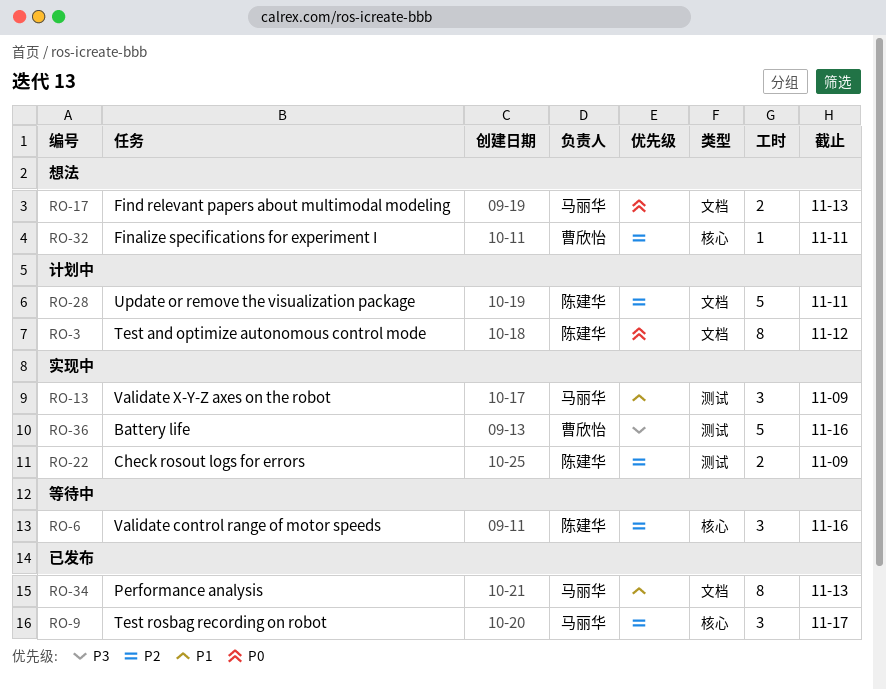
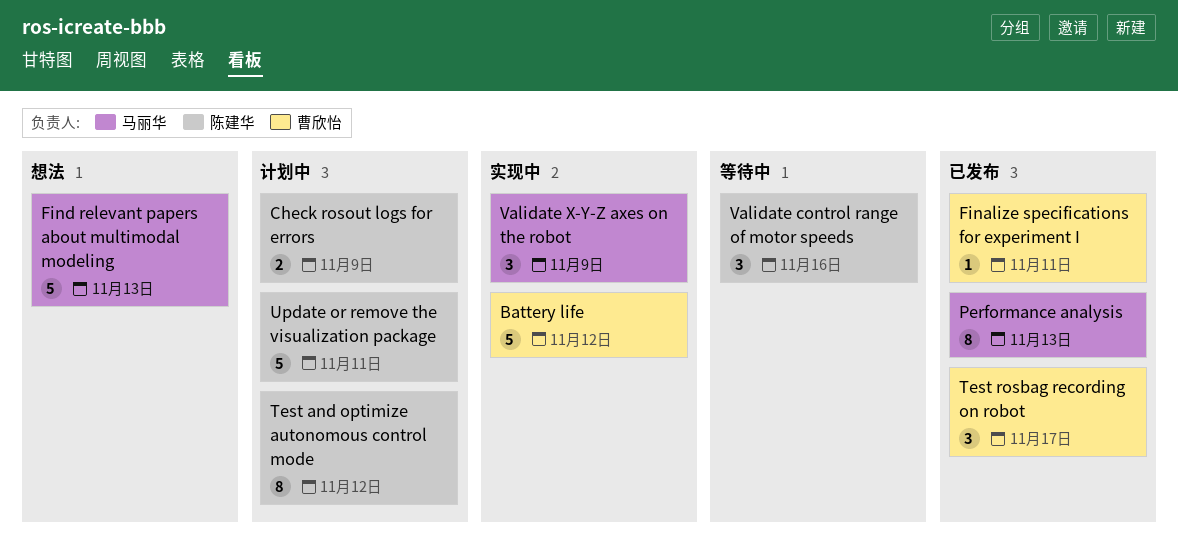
Battery life, due: Nov 16 -> Nov 12
Check rosout logs for errors, status: 实现中 -> 计划中
Finalize specifications for experiment I, status: 想法 -> 已发布
Find relevant papers about multimodal modeling, estimate: 2 -> 5
Test rosbag recording on robot, owner: 马丽华 -> 曹欣怡

